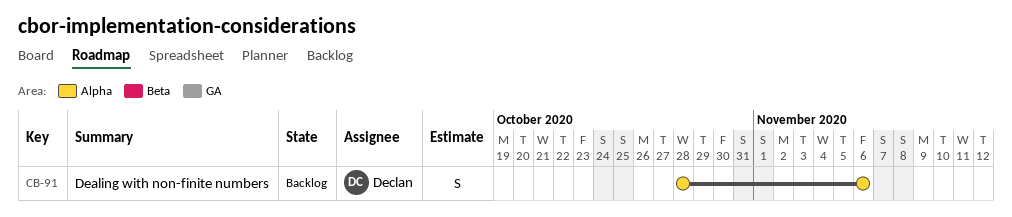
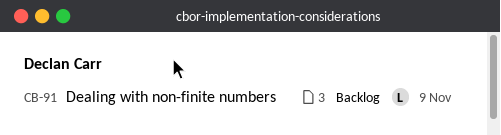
CB-91, estimate: S -> L
CB-91, due: Nov 6 -> Nov 9

